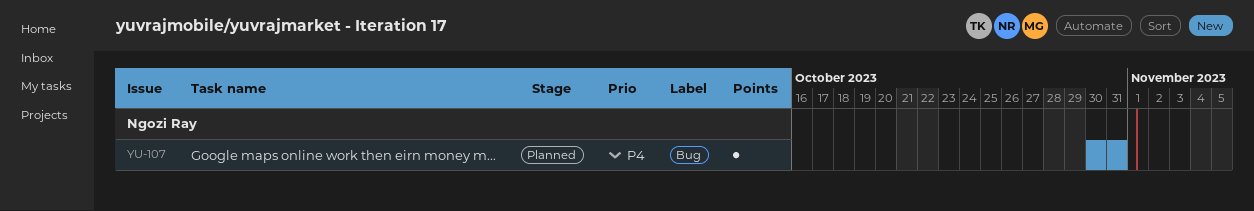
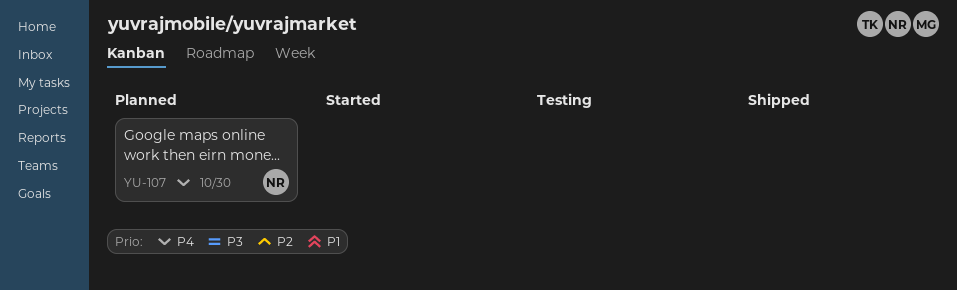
YU-107, due: Oct 31 -> Oct 30

